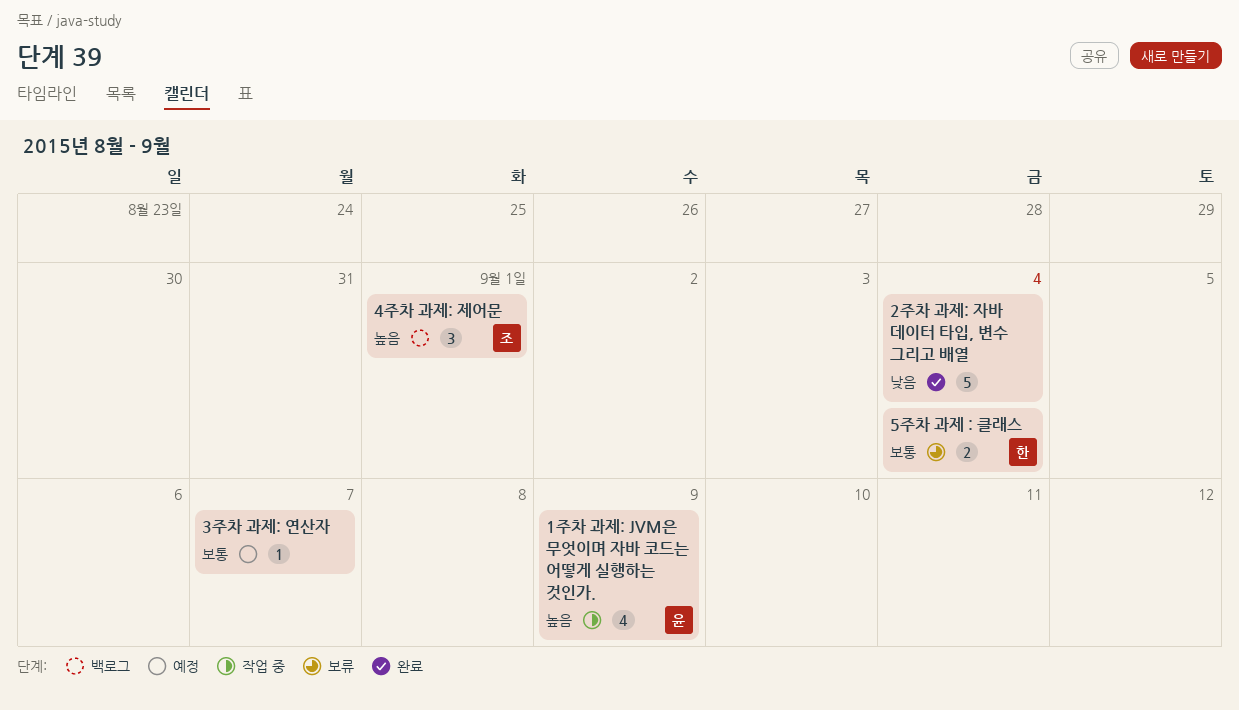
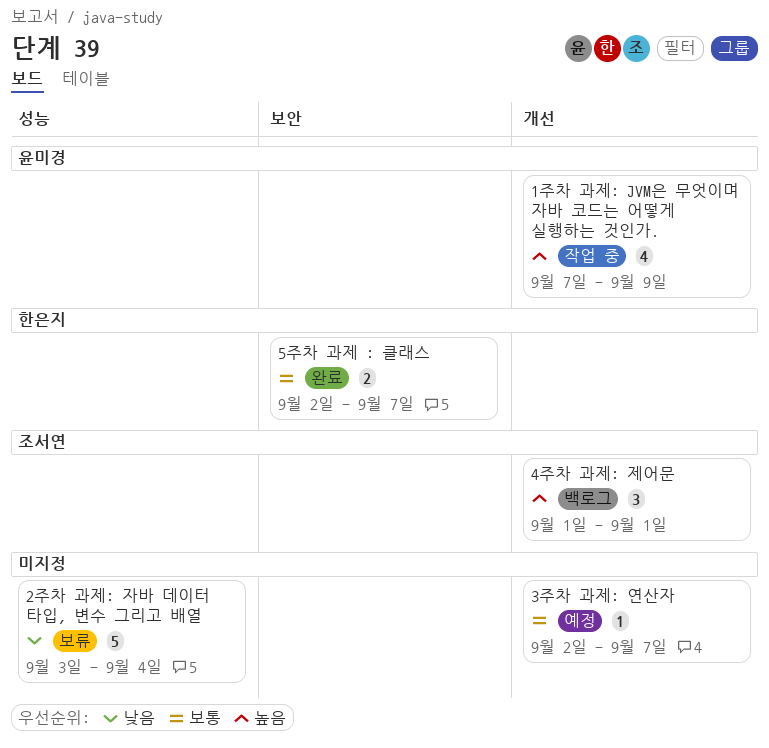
2주차 과제: 자바 데이터 타입, 변수 그리고 배열, status: 완료 -> 보류
5주차 과제 : 클래스, status: 보류 -> 완료
5주차 과제 : 클래스, due: Sep 4 -> Sep 7

